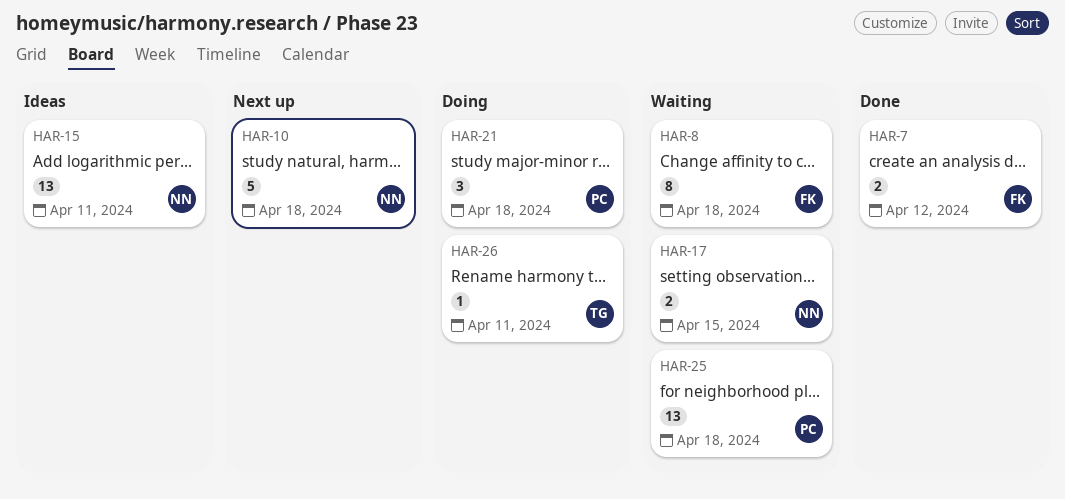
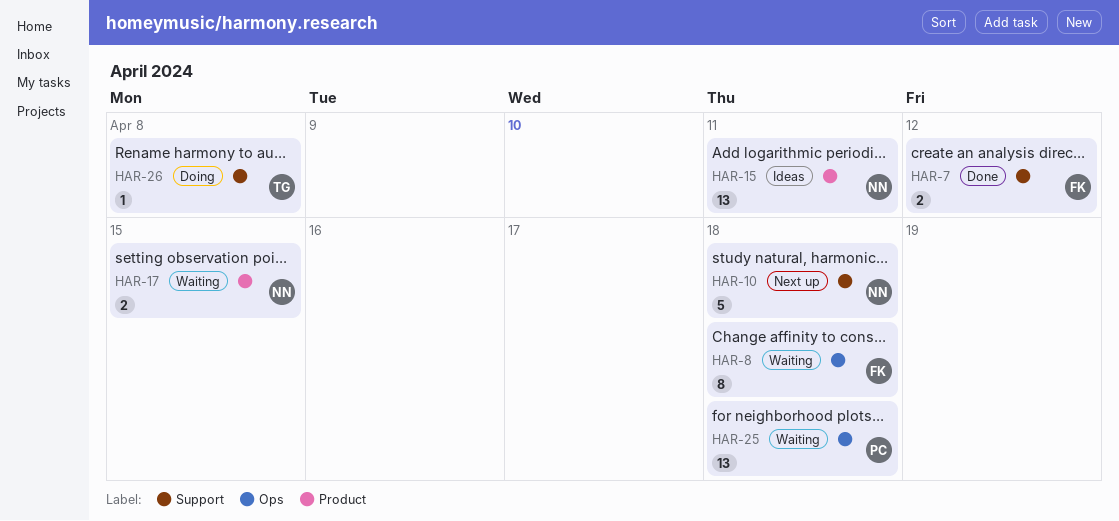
HAR-21: present -> none
HAR-26, due: Apr 11 -> Apr 8

